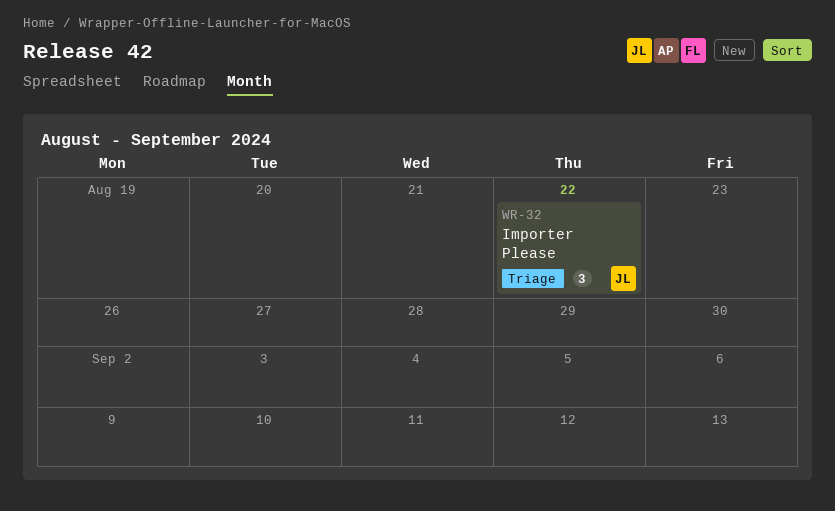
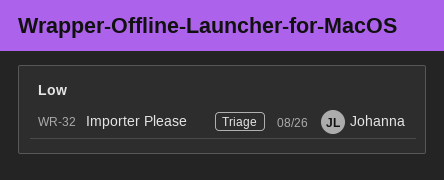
WR-32, due: Aug 22 -> Aug 26

